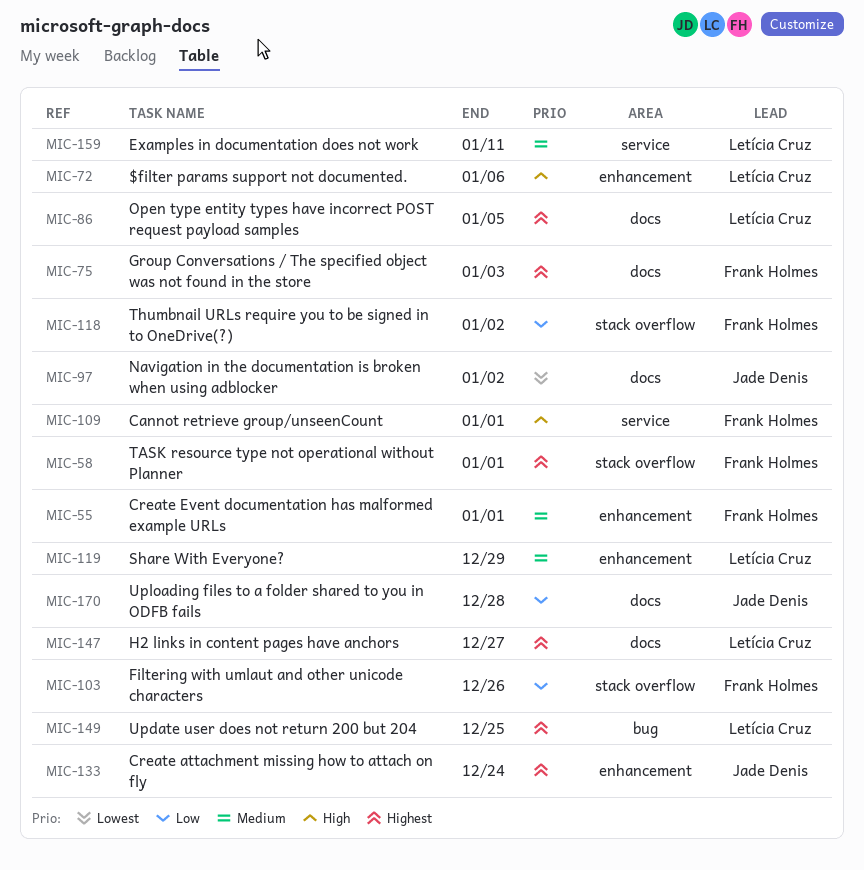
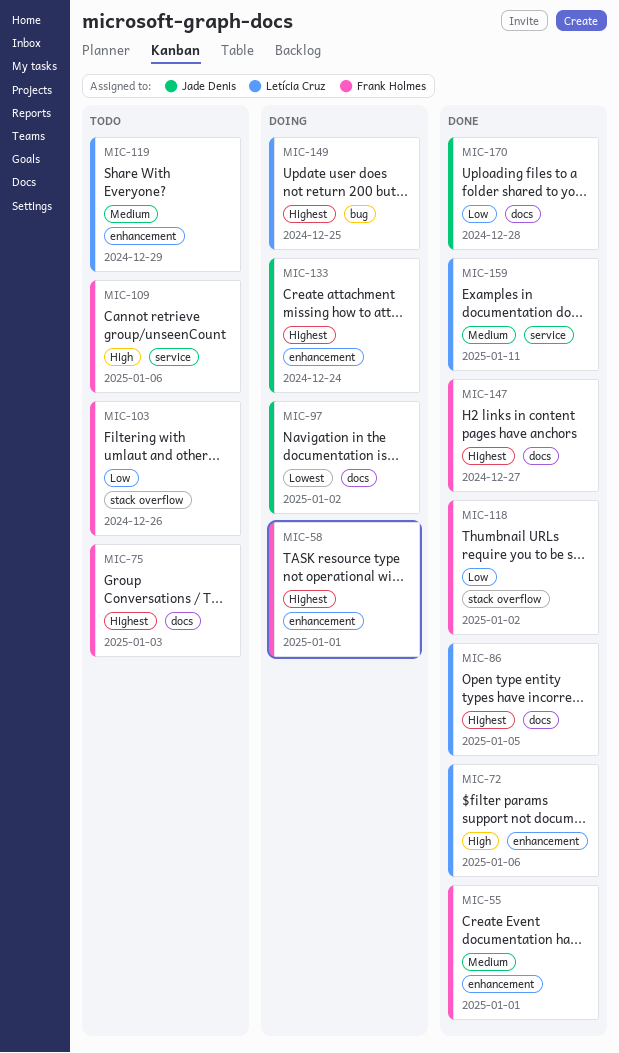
MIC-58, label: stack overflow -> enhancement
MIC-109, due: Jan 1 -> Jan 6
MIC-147, owner: Letícia Cruz -> Frank Holmes

